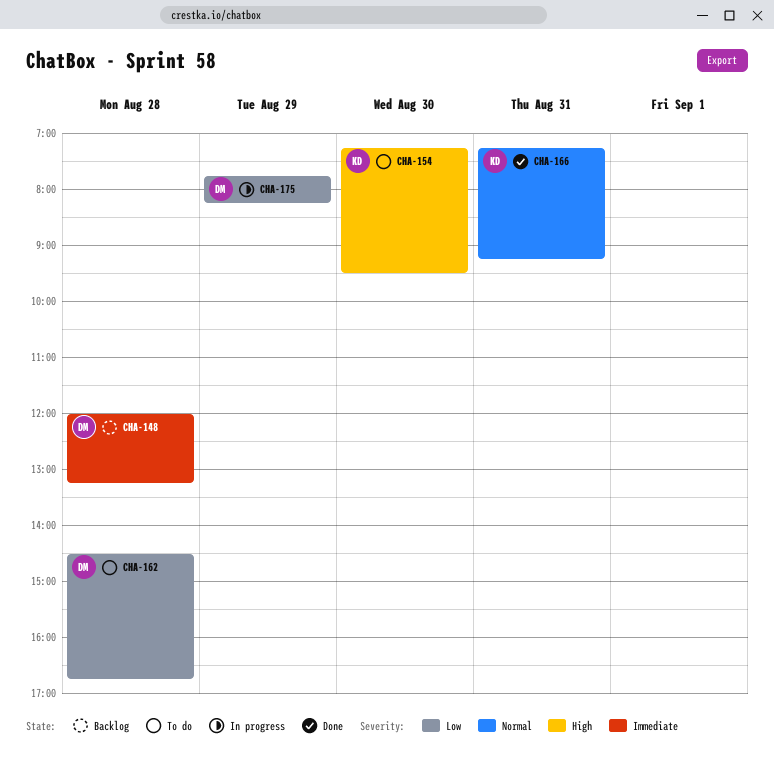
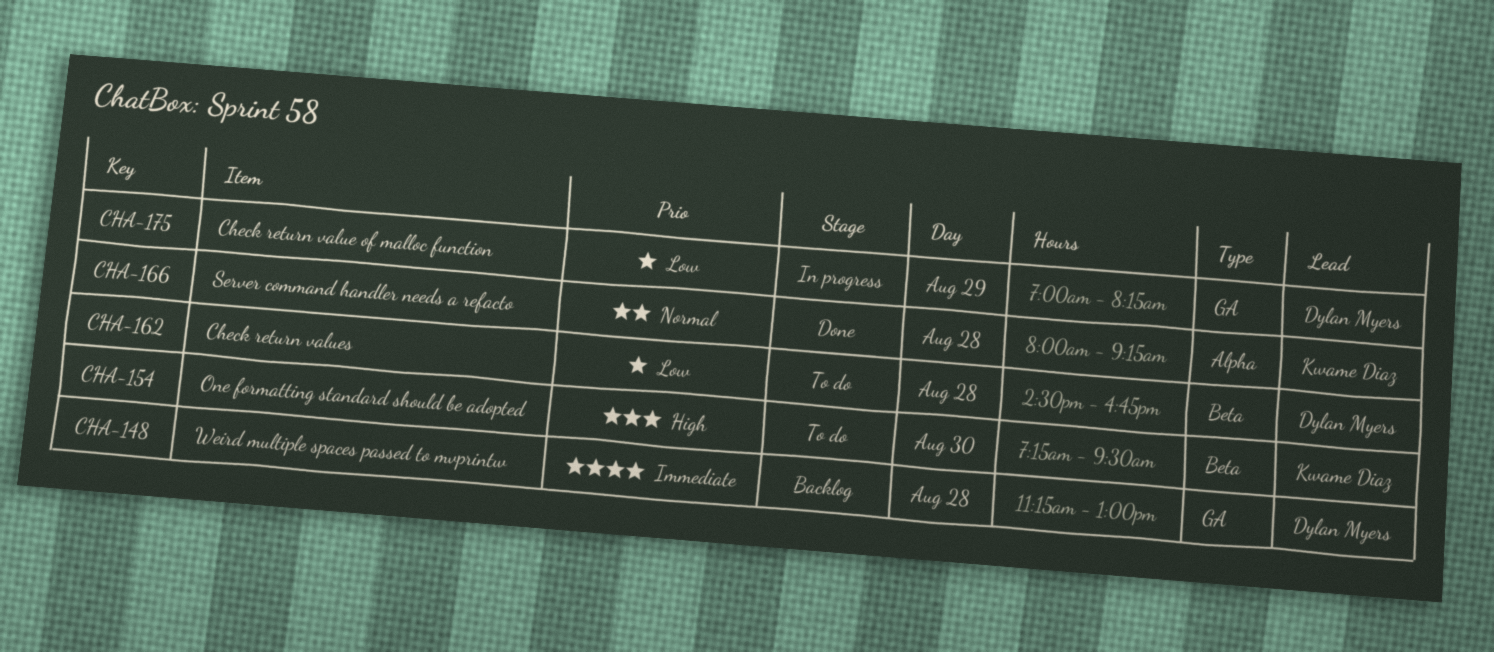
CHA-148, begins: 12:00 -> 11:15
CHA-148, ends: 13:15 -> 13:00
CHA-166, day: Aug 31 -> Aug 28
CHA-166, begins: 07:15 -> 08:00
CHA-175, begins: 07:45 -> 07:00

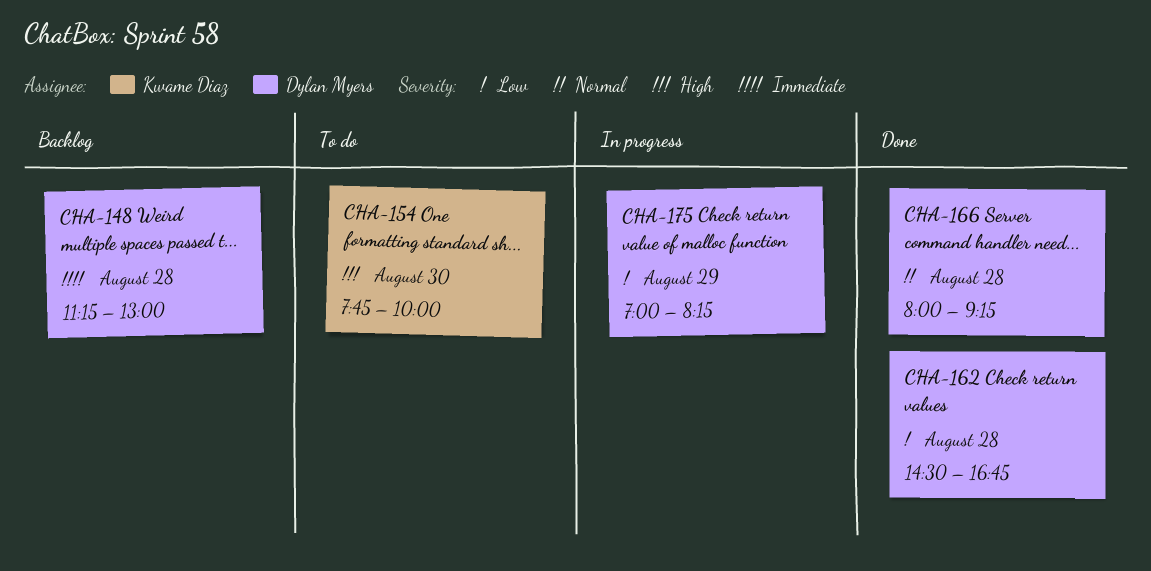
CHA-154, begins: 07:15 -> 07:45
CHA-154, ends: 09:30 -> 10:00
CHA-162, status: To do -> Done
CHA-166, owner: Kwame Diaz -> Dylan Myers

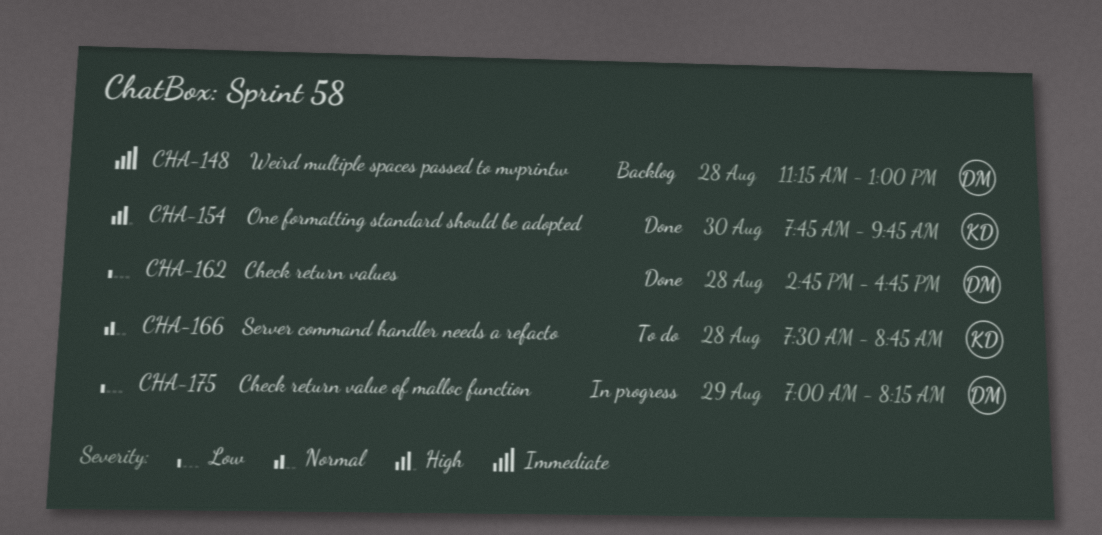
CHA-154, status: To do -> Done
CHA-154, ends: 10:00 -> 09:45
CHA-162, begins: 14:30 -> 14:45
CHA-166, status: Done -> To do
CHA-166, owner: Dylan Myers -> Kwame Diaz
CHA-166, begins: 08:00 -> 07:30
CHA-166, ends: 09:15 -> 08:45

